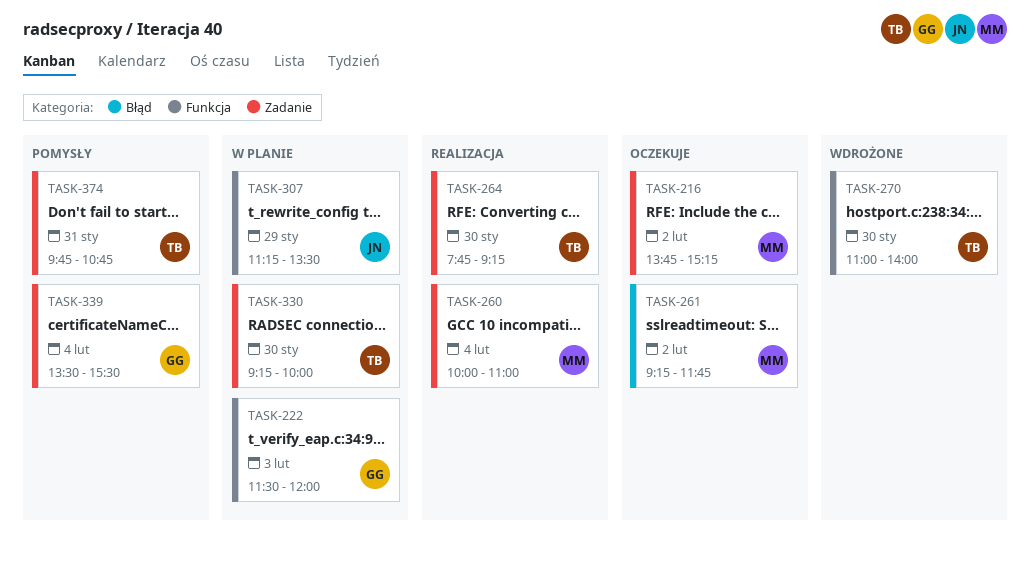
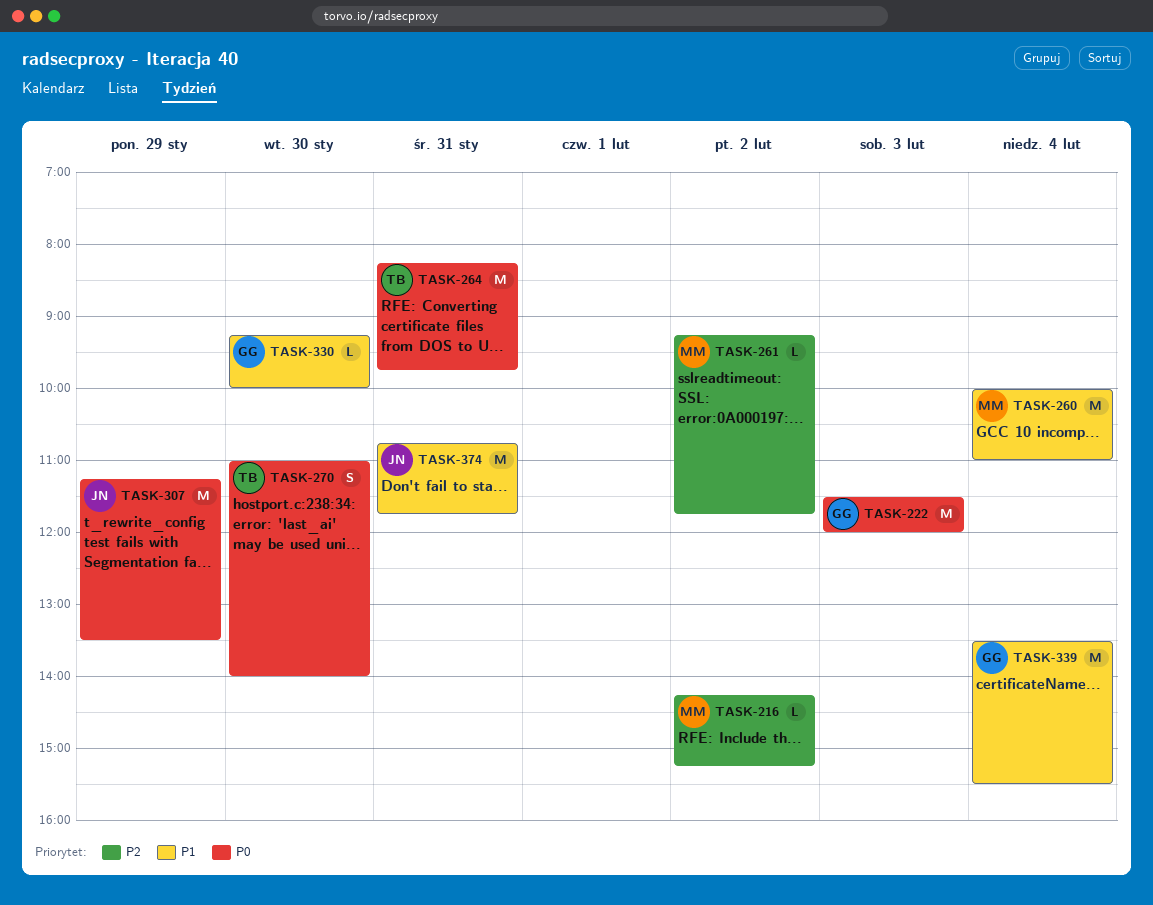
TASK-216, begins: 13:45 -> 14:15
TASK-264, day: Jan 30 -> Jan 31
TASK-264, begins: 07:45 -> 08:15
TASK-264, ends: 09:15 -> 09:45
TASK-330, owner: TB -> GG
TASK-374, owner: TB -> JN
TASK-374, begins: 09:45 -> 10:45
TASK-374, ends: 10:45 -> 11:45

